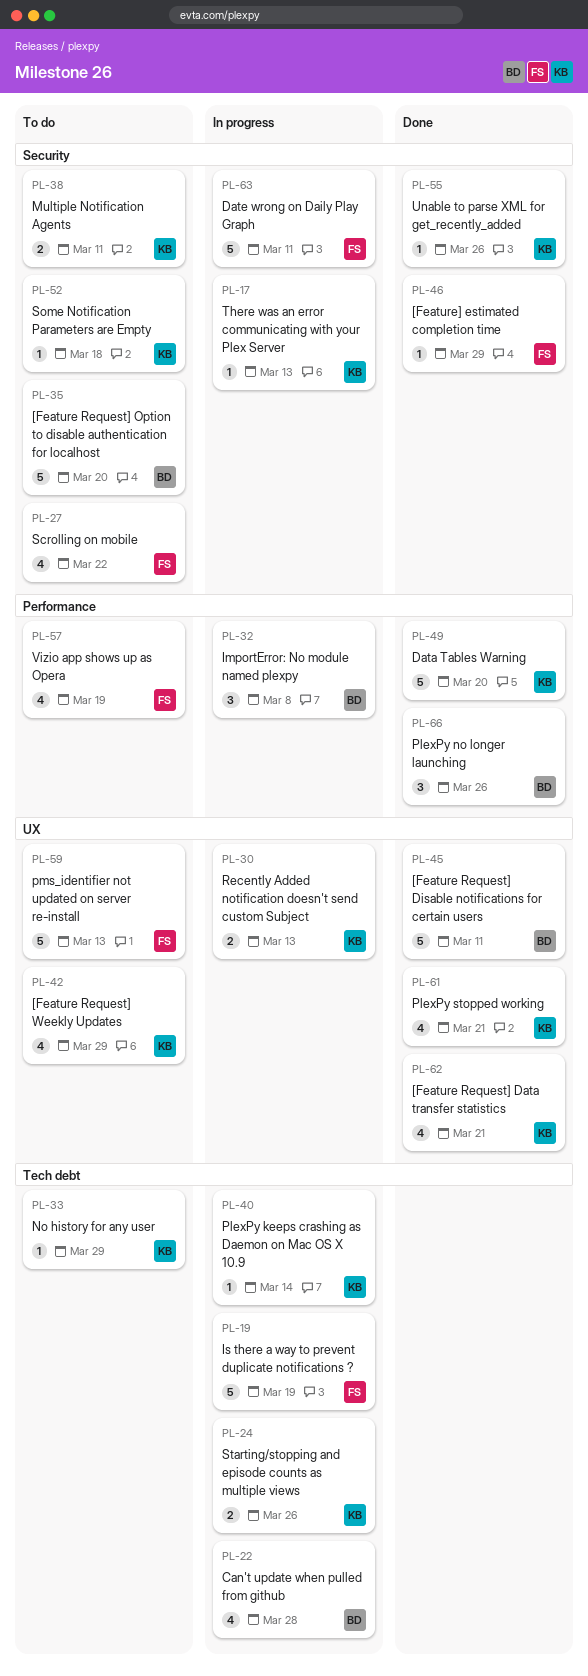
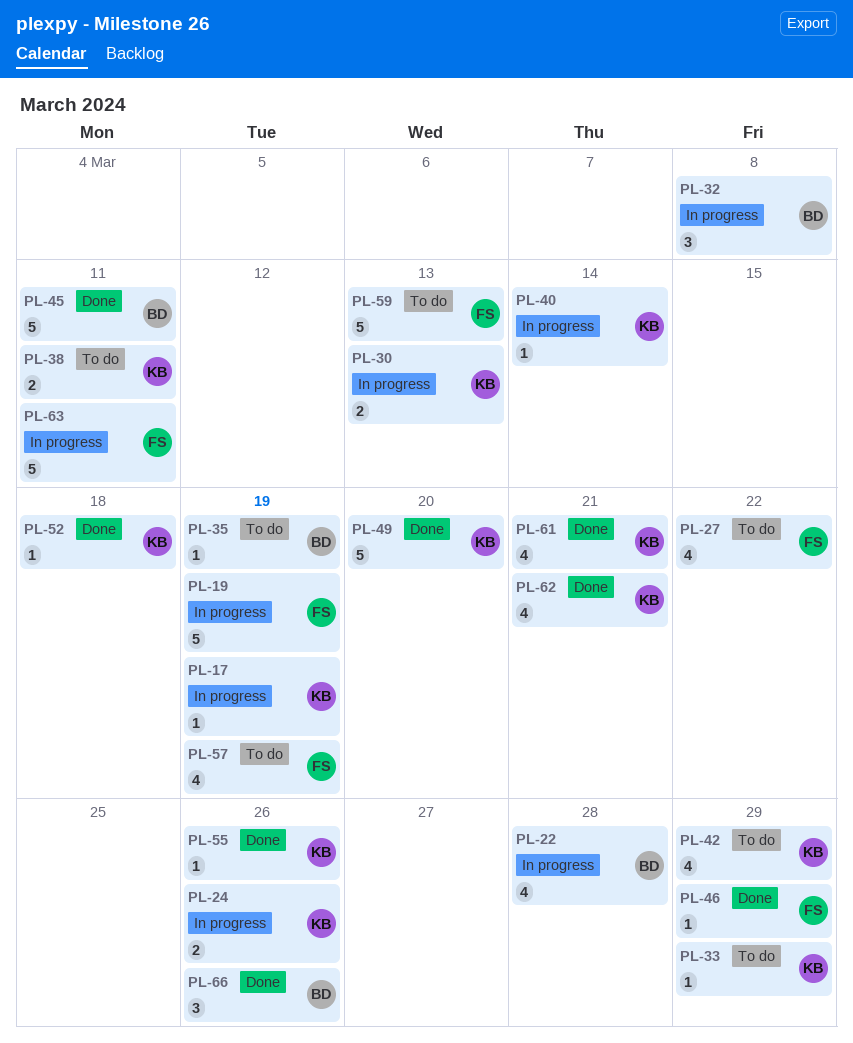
PL-17, due: Mar 13 -> Mar 19
PL-35, estimate: 5 -> 1
PL-35, due: Mar 20 -> Mar 19
PL-52, status: To do -> Done

